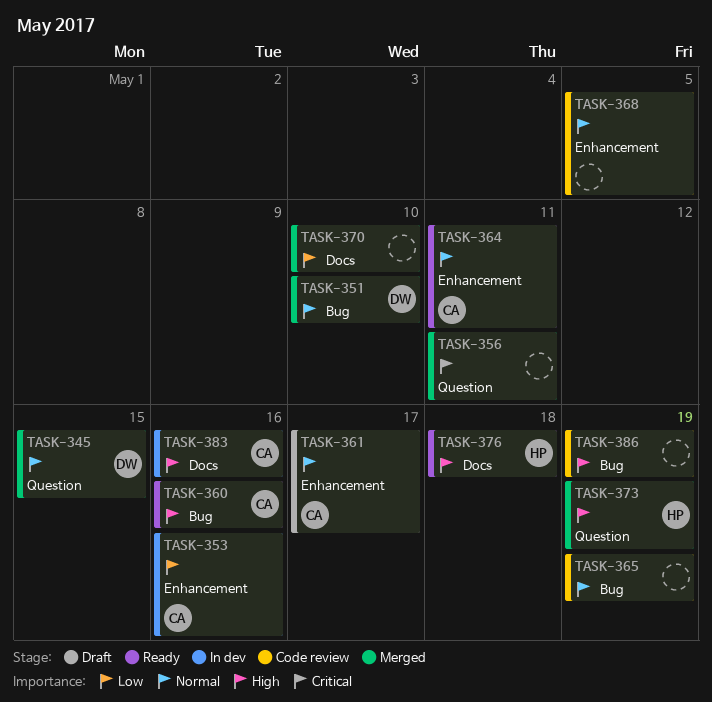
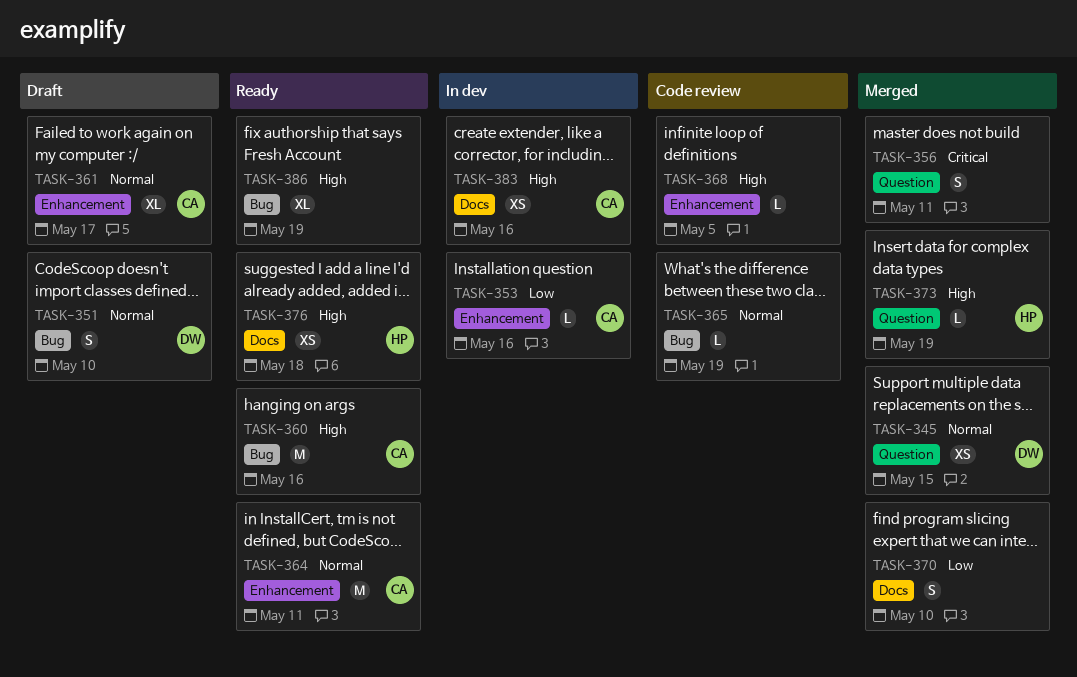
TASK-351, status: Merged -> Draft
TASK-368, priority: Normal -> High
TASK-386, status: Code review -> Ready

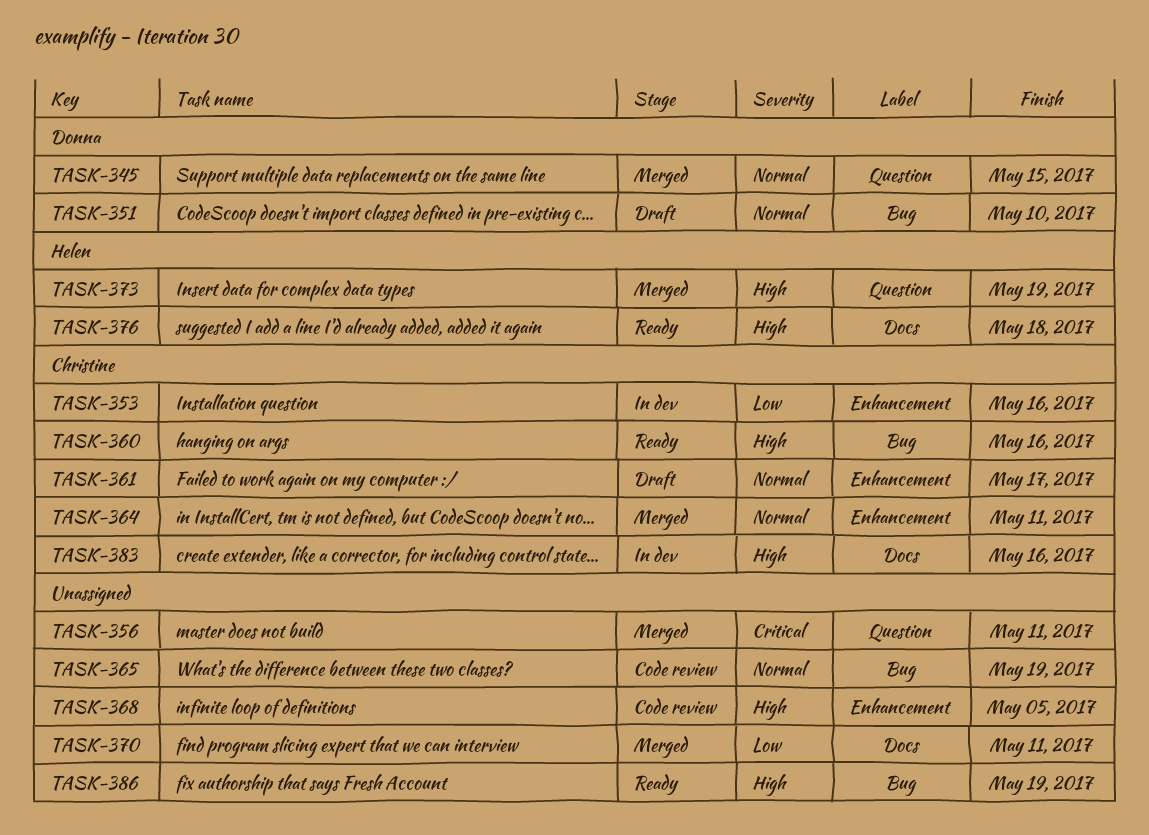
TASK-364, status: Ready -> Merged
TASK-370, due: May 10 -> May 11

